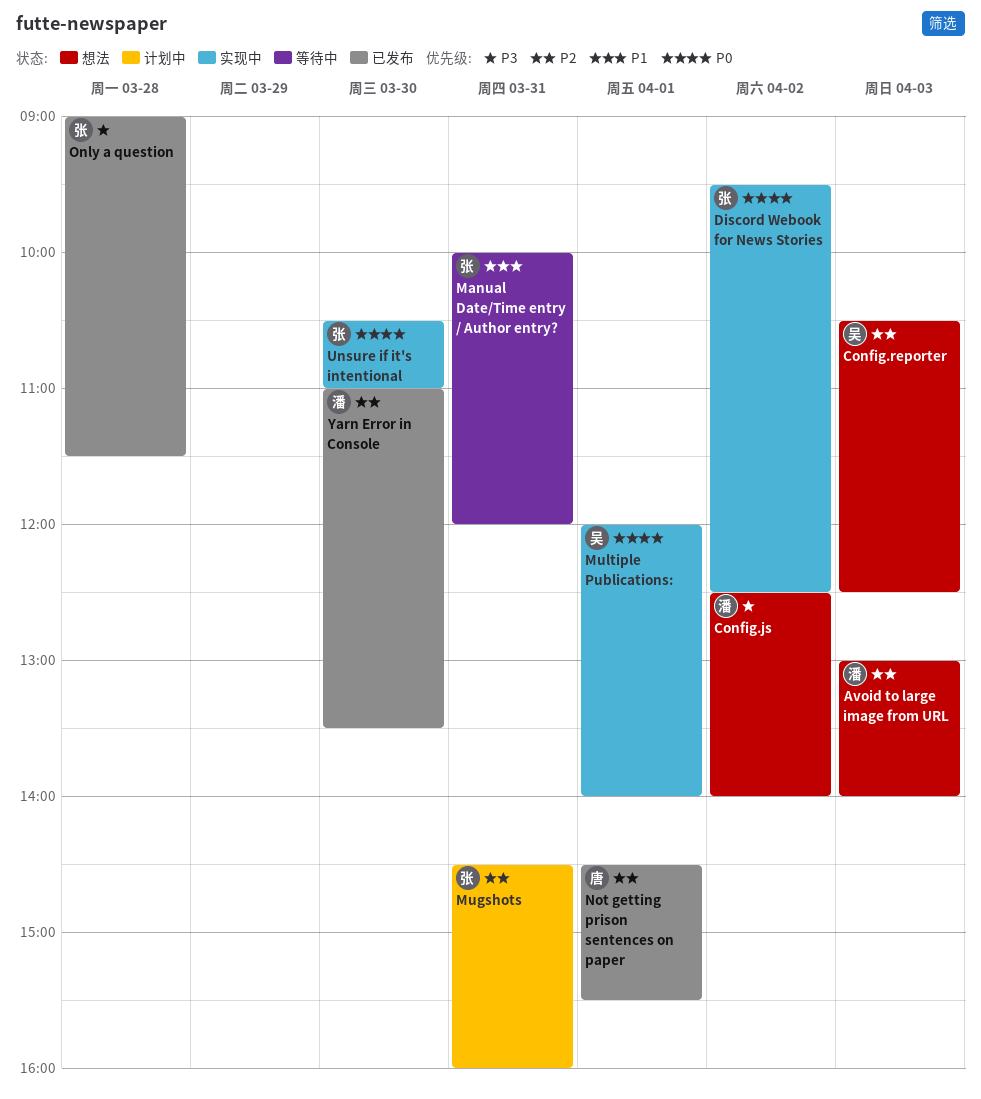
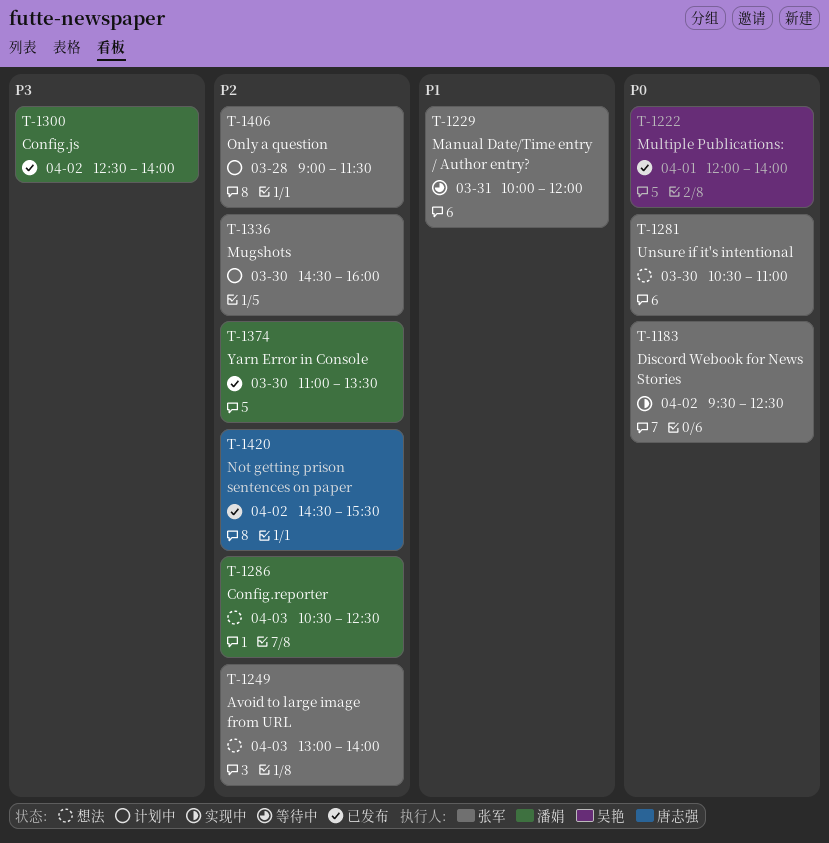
Avoid to large image from URL, owner: 潘娟 -> 张军
Config.js, status: 想法 -> 已发布
Config.reporter, owner: 吴艳 -> 潘娟
Mugshots, day: Mar 31 -> Mar 30
Multiple Publications:, status: 实现中 -> 已发布
Not getting prison sentences on paper, day: Apr 1 -> Apr 2
Only a question, status: 已发布 -> 计划中
Only a question, priority: P3 -> P2
Unsure if it's intentional, status: 实现中 -> 想法

